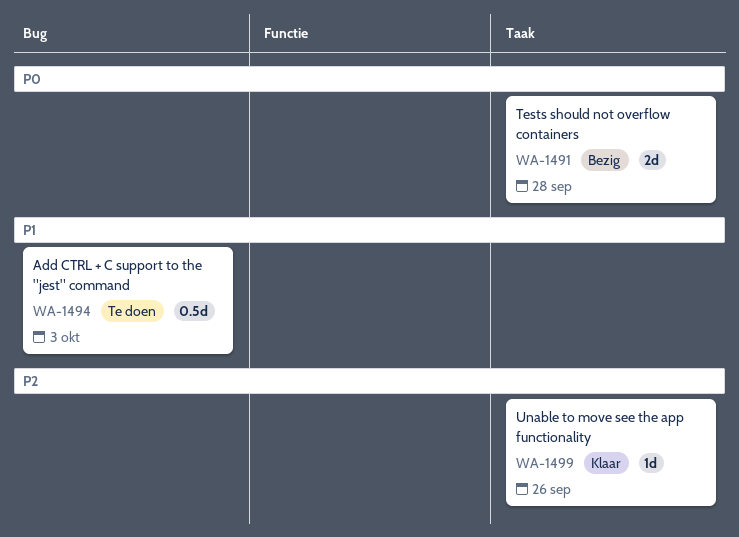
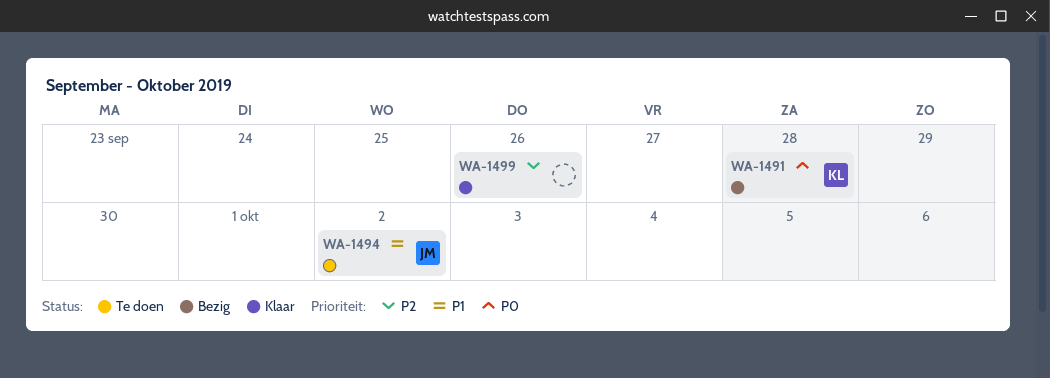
WA-1494, due: Oct 3 -> Oct 2

